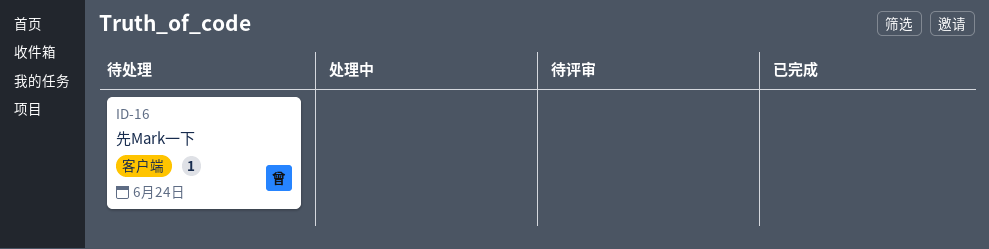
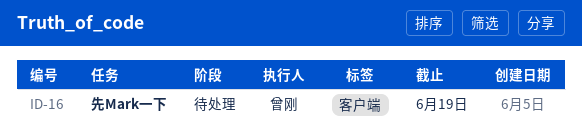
ID-16, due: Jun 24 -> Jun 19

